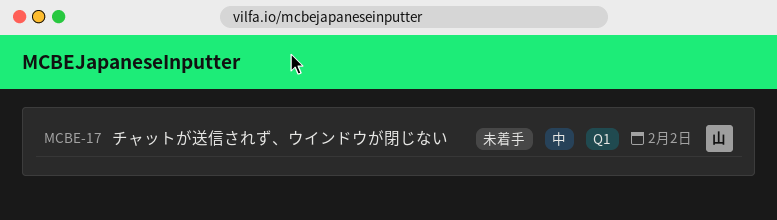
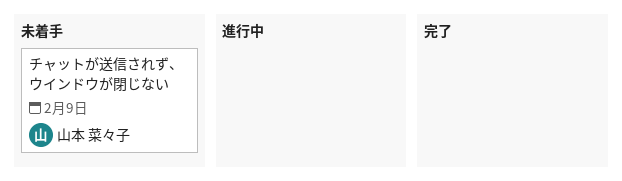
チャットが送信されず、ウインドウが閉じない, due: Feb 2 -> Feb 9

